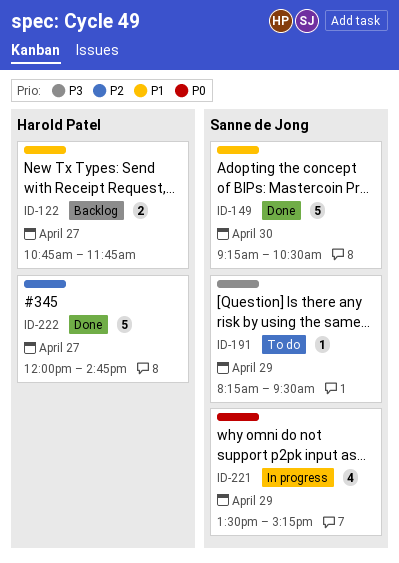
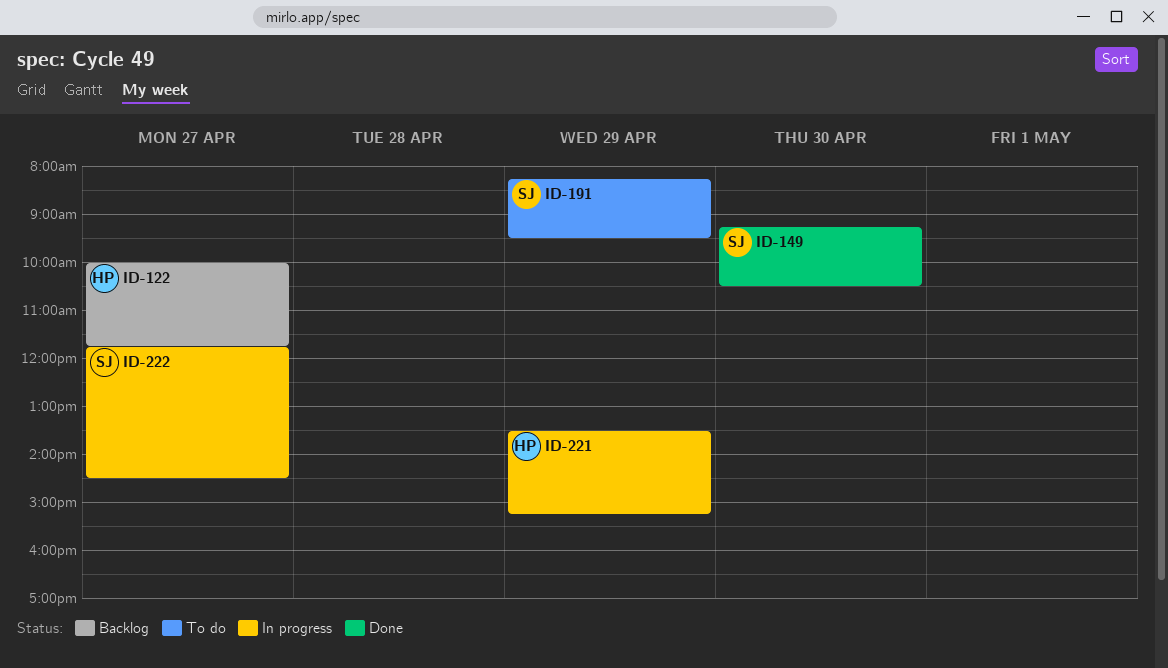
ID-122, begins: 10:45 -> 10:00
ID-221, owner: Sanne de Jong -> Harold Patel
ID-222, status: Done -> In progress
ID-222, owner: Harold Patel -> Sanne de Jong
ID-222, begins: 12:00 -> 11:45
ID-222, ends: 14:45 -> 14:30

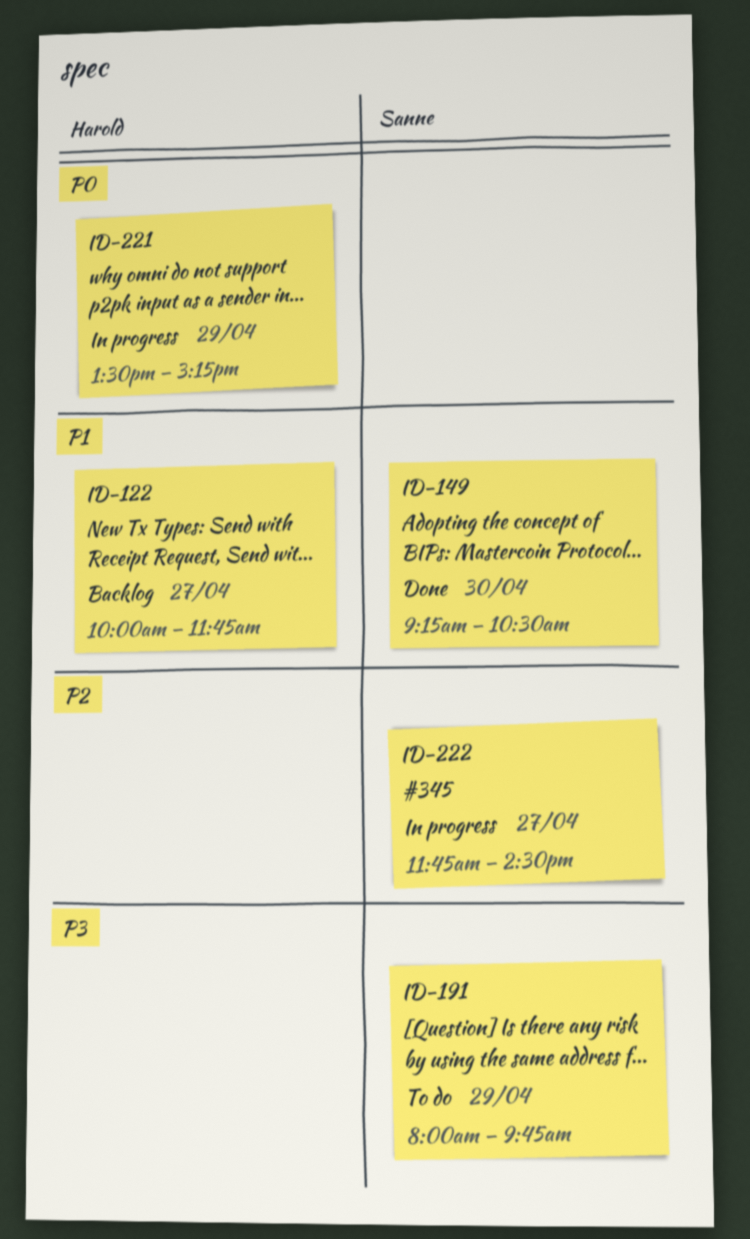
ID-191, begins: 08:15 -> 08:00
ID-191, ends: 09:30 -> 09:45

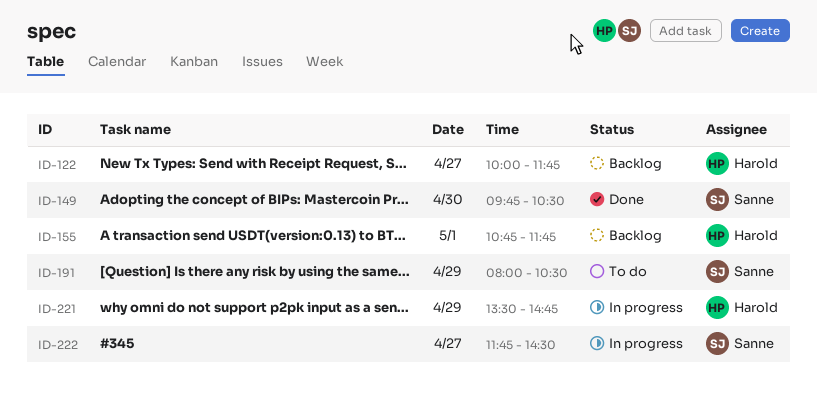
ID-149, begins: 09:15 -> 09:45
ID-155: none -> present
ID-191, ends: 09:45 -> 10:30
ID-221, ends: 15:15 -> 14:45

